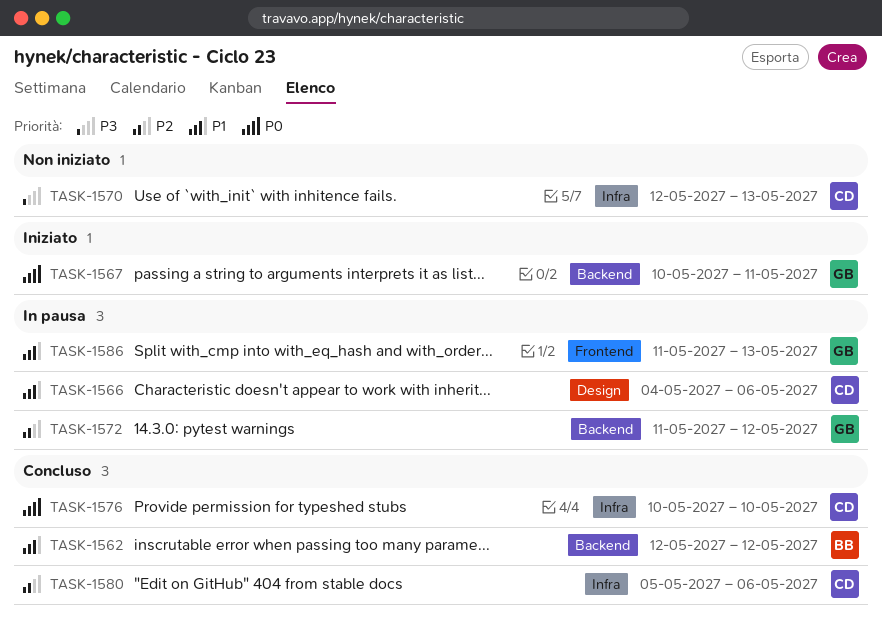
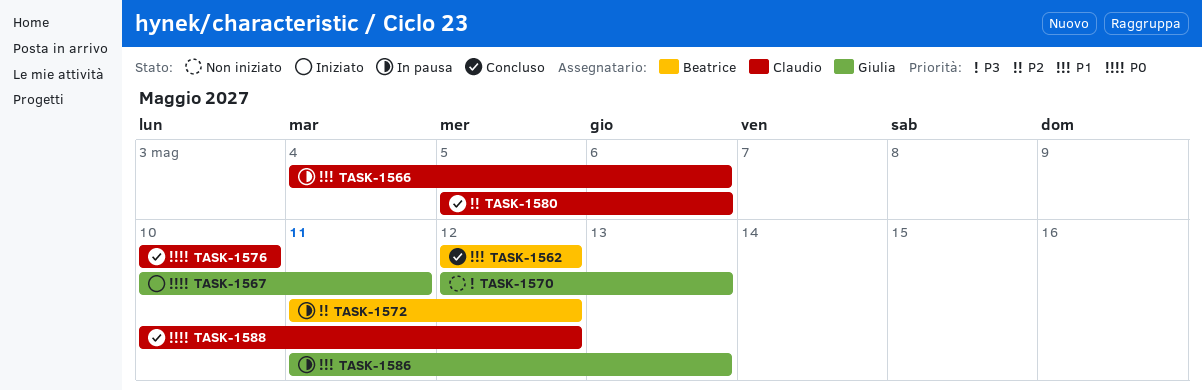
TASK-1570, owner: Claudio -> Giulia
TASK-1572, owner: Giulia -> Beatrice
TASK-1588: none -> present

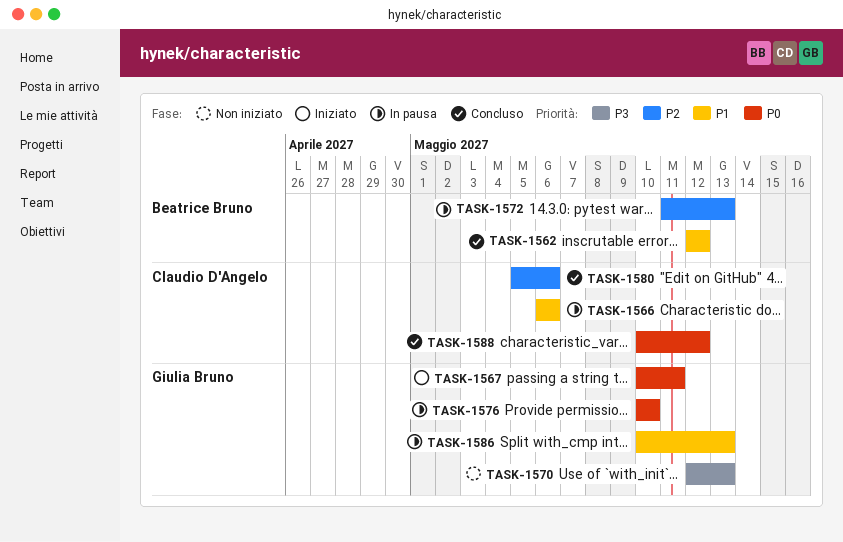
TASK-1566, start: May 4 -> May 6
TASK-1572, due: May 12 -> May 13
TASK-1576, status: Concluso -> In pausa
TASK-1576, owner: Claudio D'Angelo -> Giulia Bruno
TASK-1586, start: May 11 -> May 10

